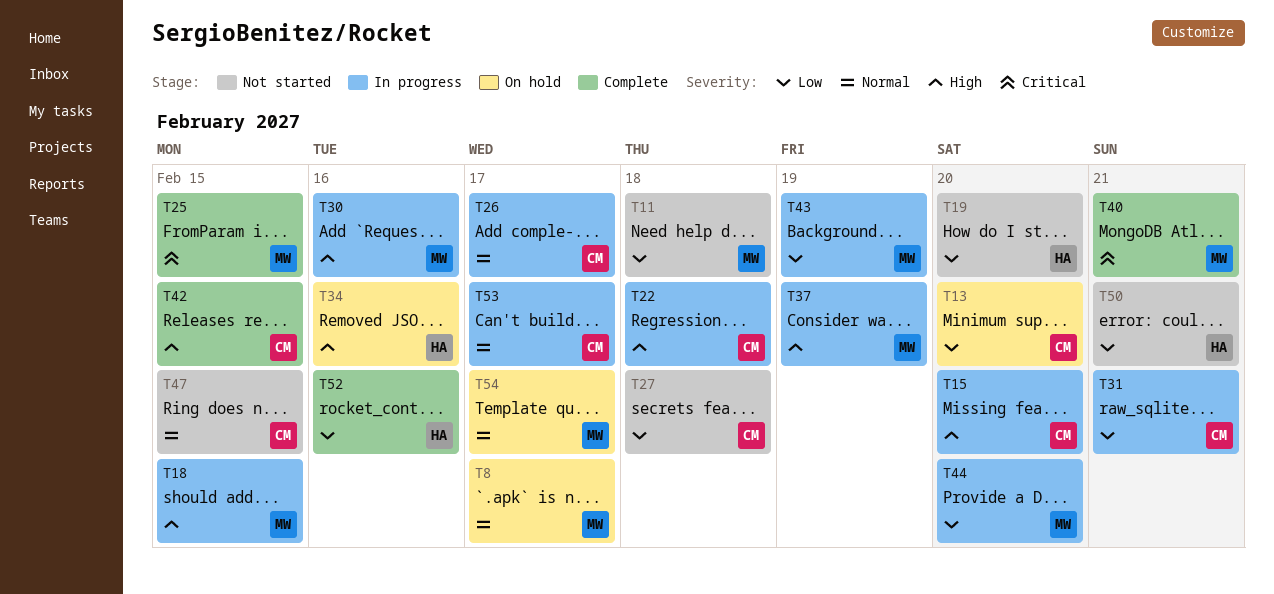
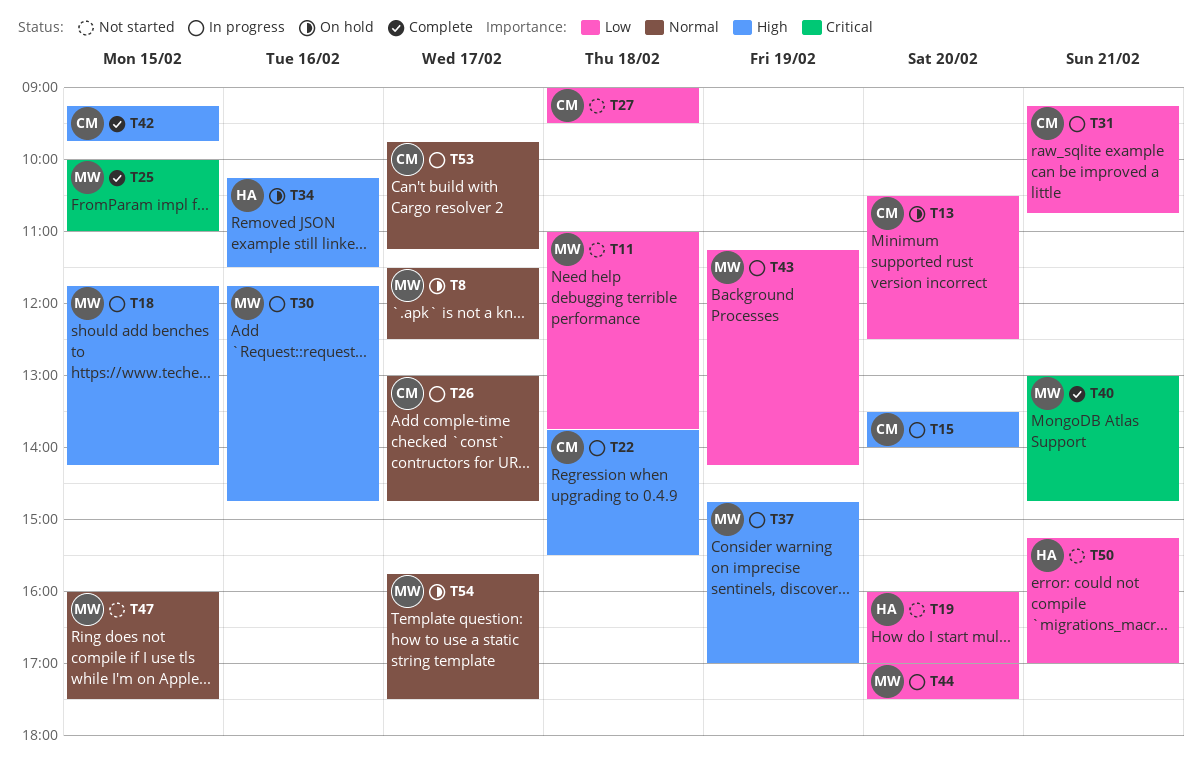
T47, owner: CM -> MW
T52: present -> none

